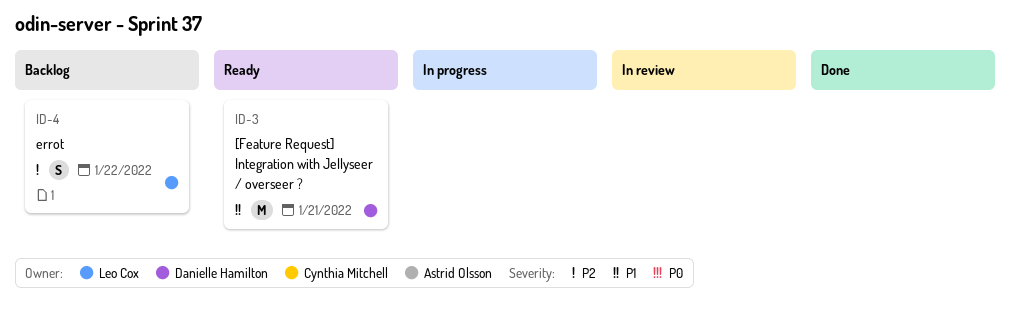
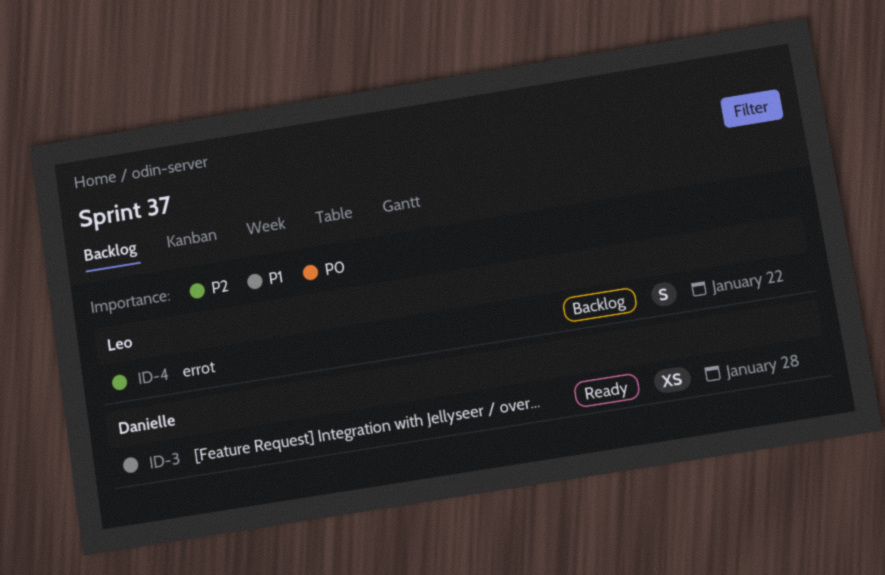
ID-3, estimate: M -> XS
ID-3, due: Jan 21 -> Jan 28

